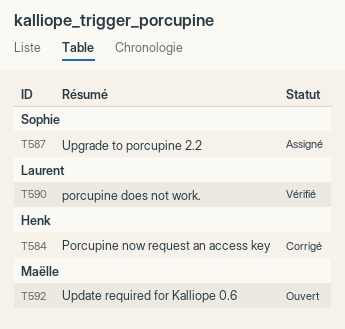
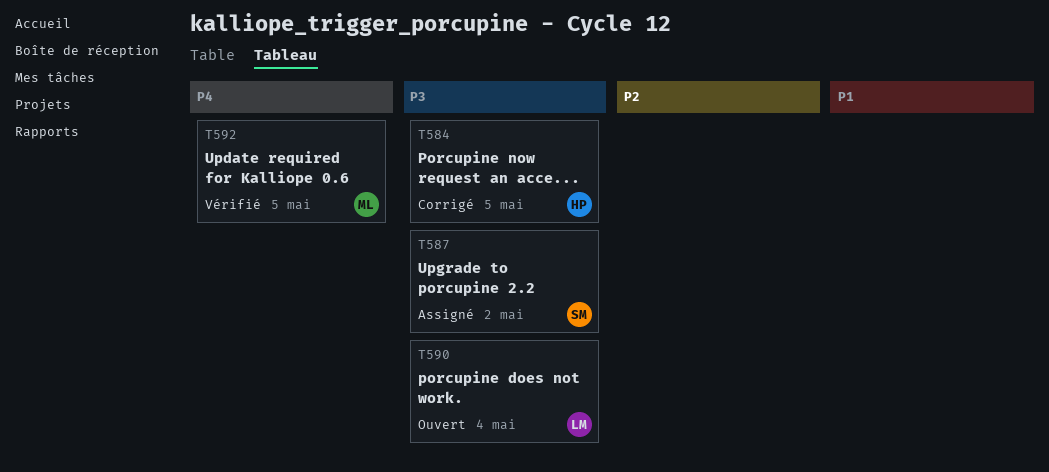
T590, status: Vérifié -> Ouvert
T592, status: Ouvert -> Vérifié

